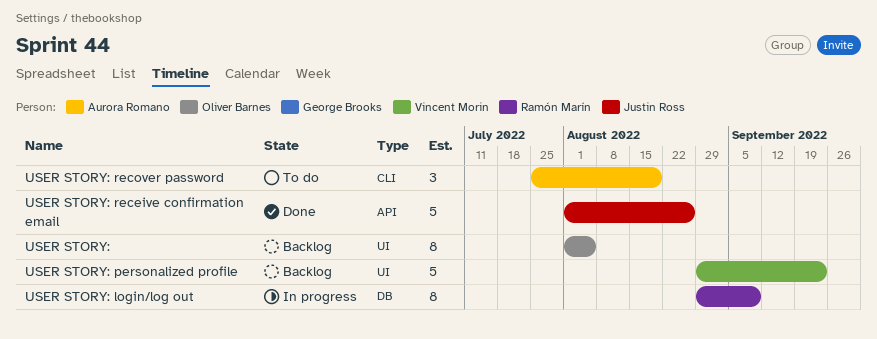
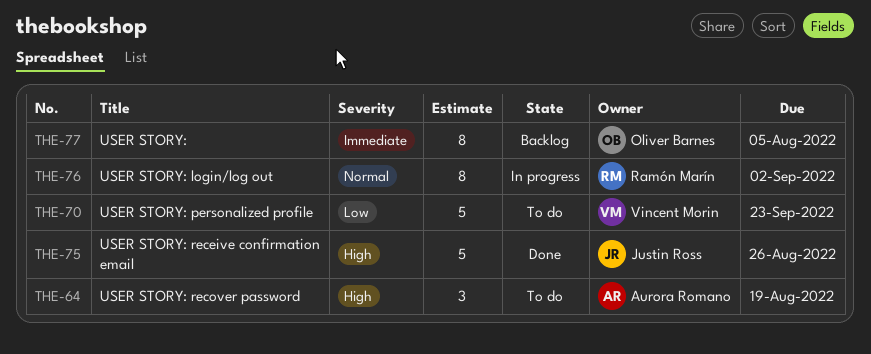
USER STORY: login/log out, due: Sep 9 -> Sep 2
USER STORY: personalized profile, status: Backlog -> To do

